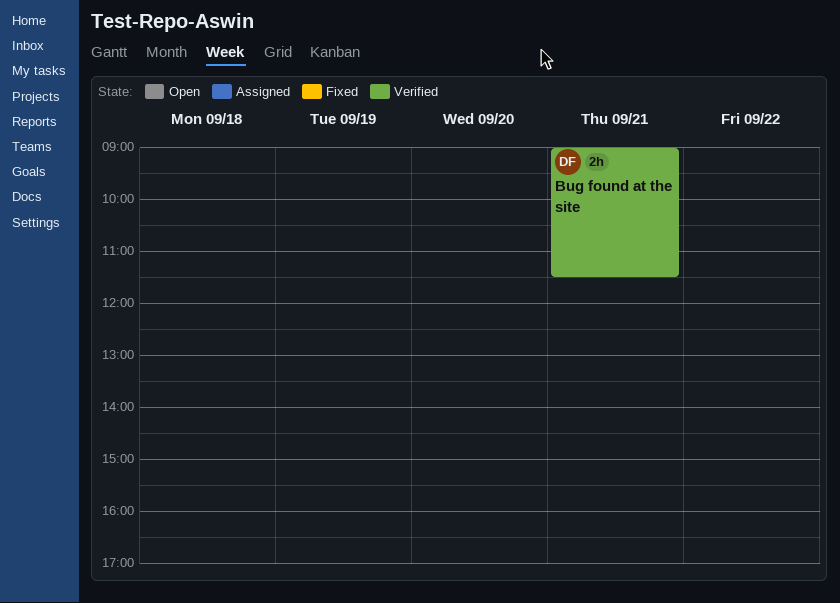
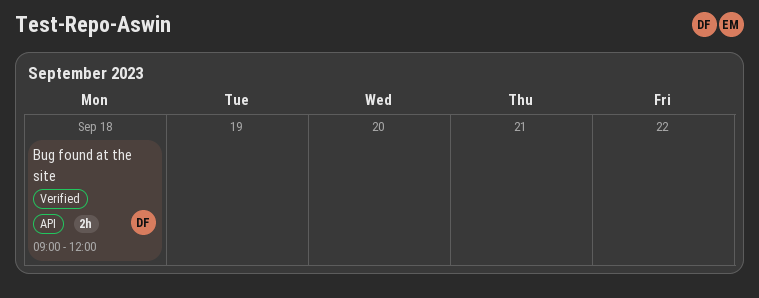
Bug found at the site, day: Sep 21 -> Sep 18
Bug found at the site, ends: 11:30 -> 12:00

